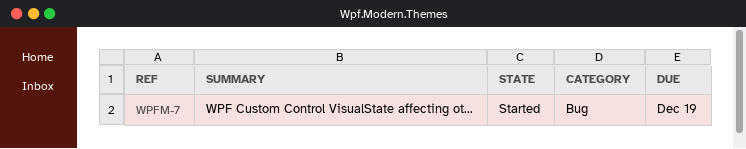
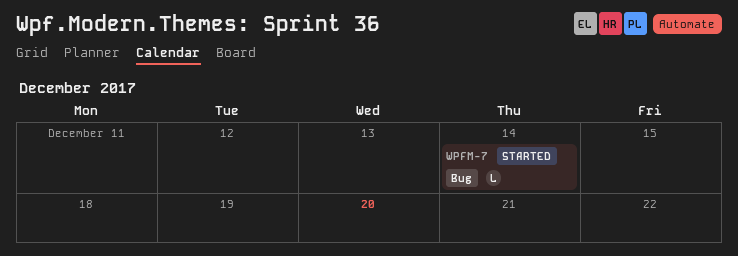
WPFM-7, due: Dec 19 -> Dec 14

